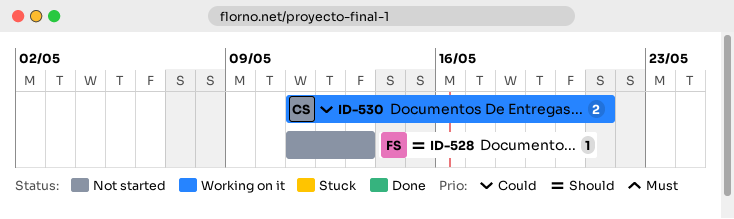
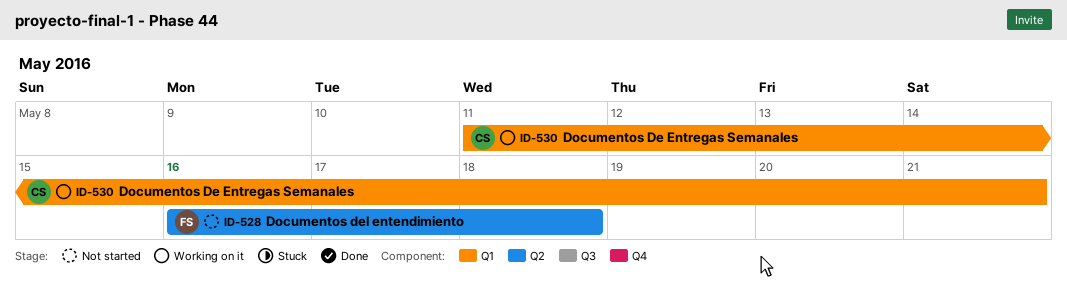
ID-528, start: May 11 -> May 16
ID-528, due: May 13 -> May 18

